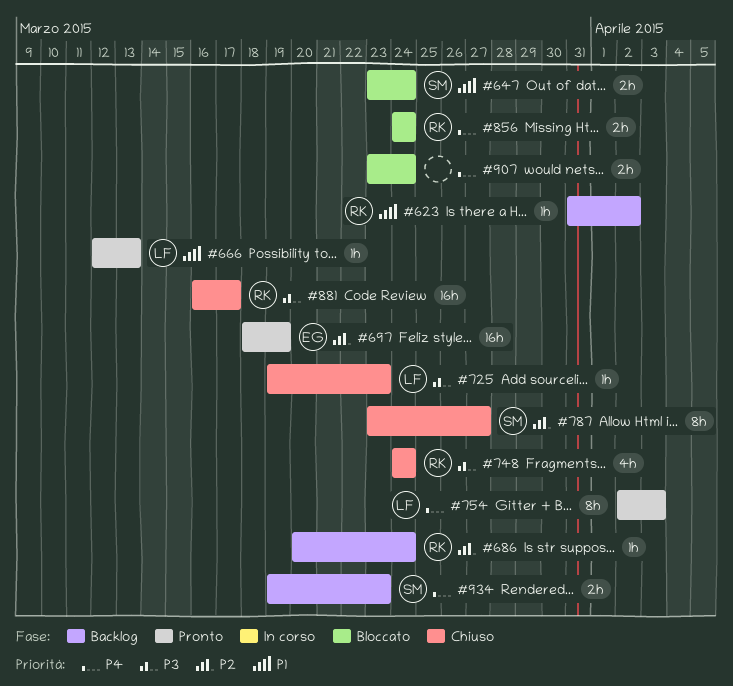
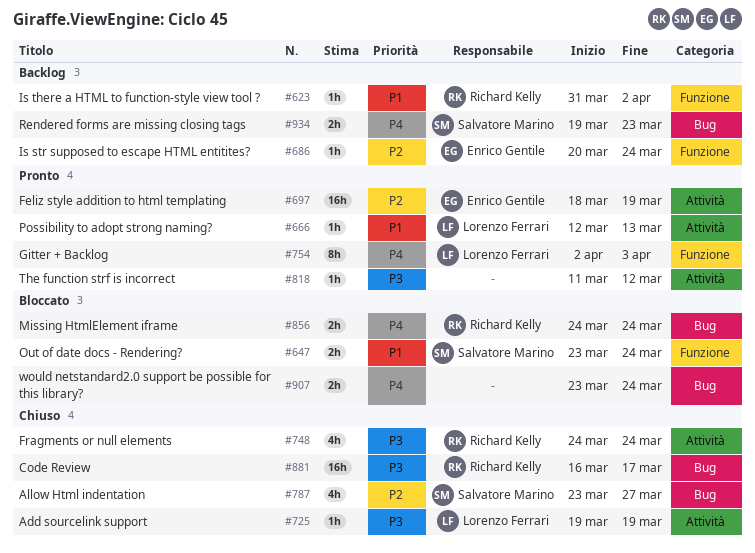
#686, owner: Richard Kelly -> Enrico Gentile
#725, due: Mar 23 -> Mar 19
#787, estimate: 8h -> 4h
#818: none -> present

